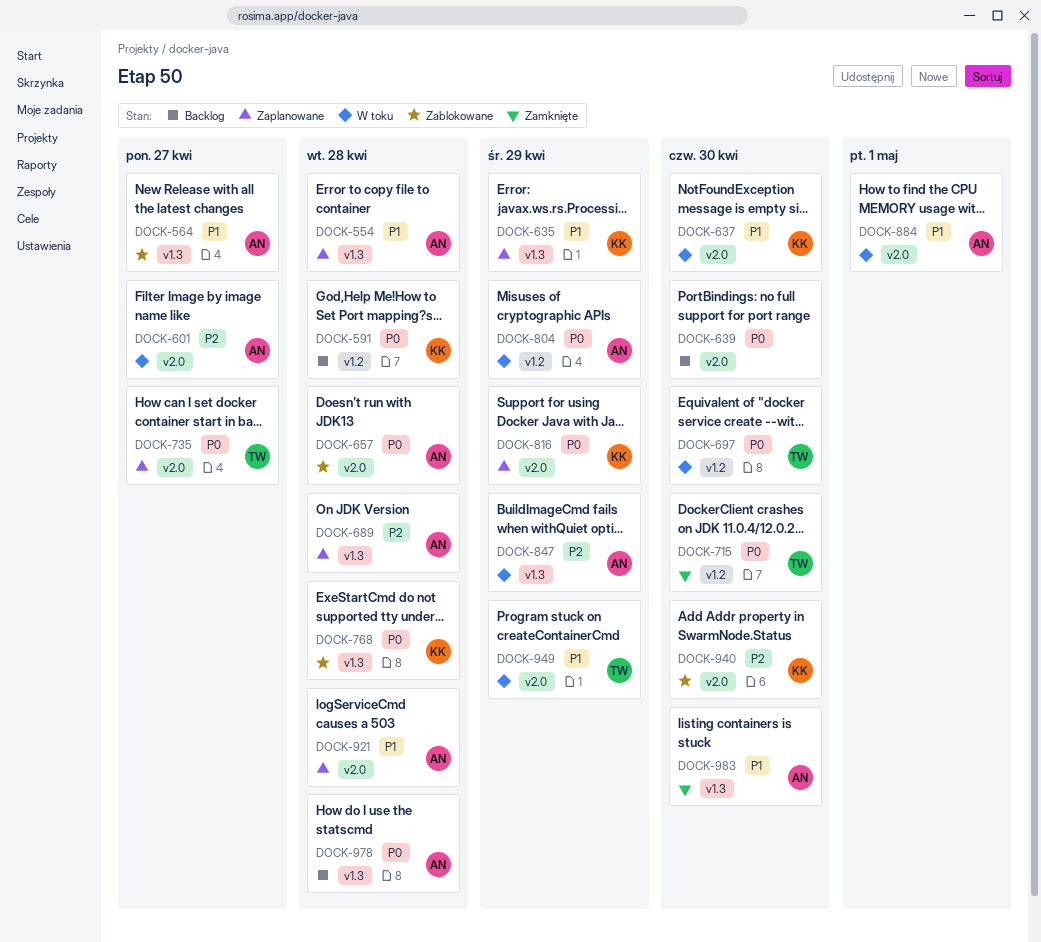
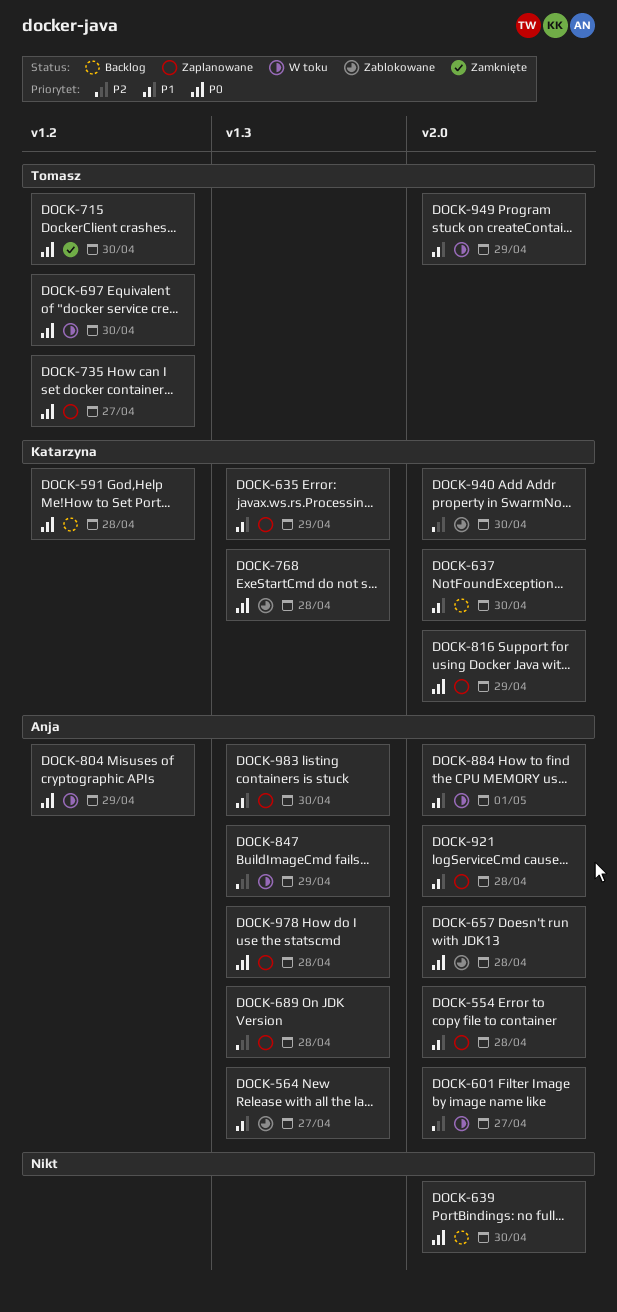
DOCK-554, label: v1.3 -> v2.0
DOCK-637, status: W toku -> Backlog
DOCK-735, label: v2.0 -> v1.2
DOCK-978, status: Backlog -> Zaplanowane
DOCK-983, status: Zamknięte -> Zaplanowane

